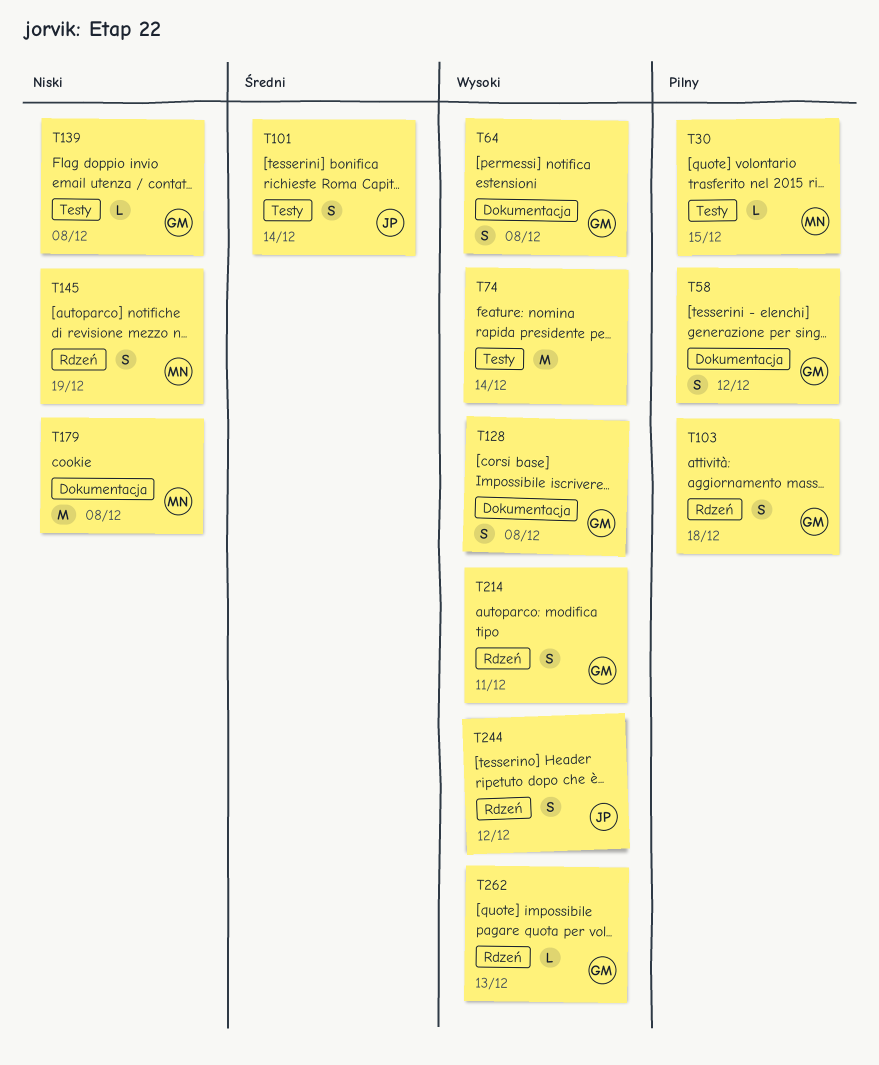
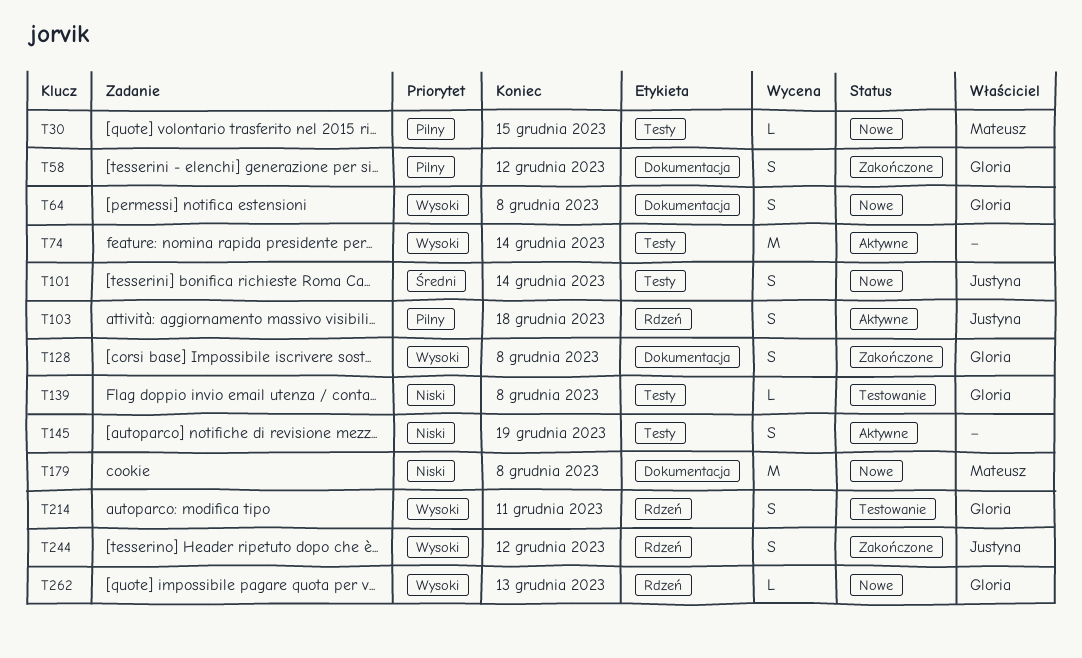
T103, owner: Gloria -> Justyna
T145, owner: Mateusz -> none
T145, label: Rdzeń -> Testy

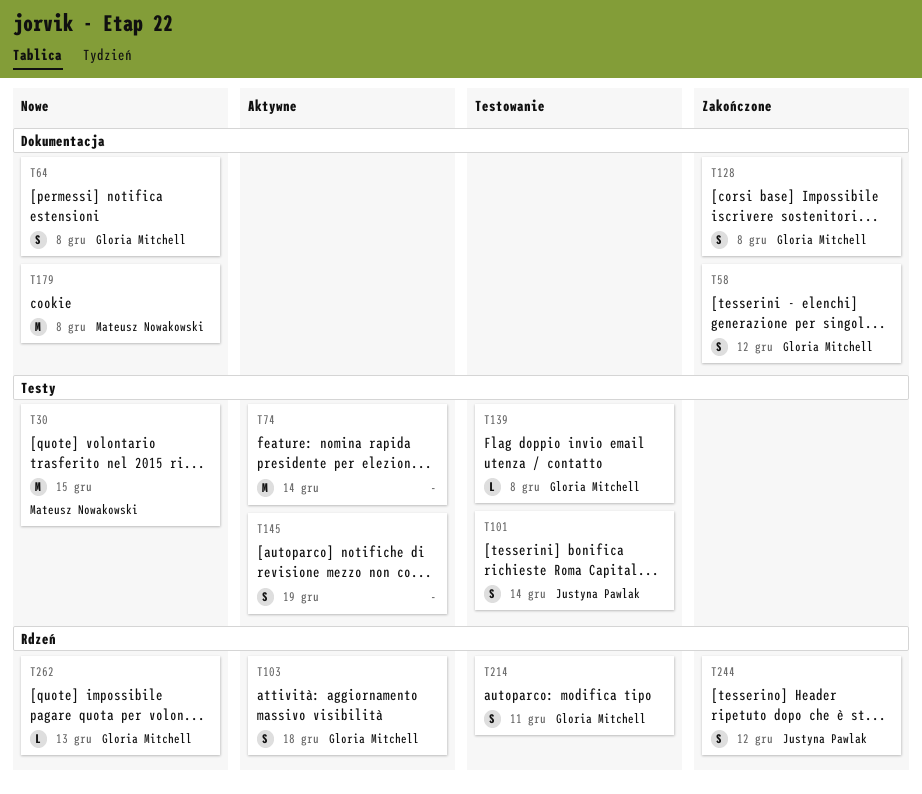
T30, estimate: L -> M
T101, status: Nowe -> Testowanie
T103, owner: Justyna Pawlak -> Gloria Mitchell

